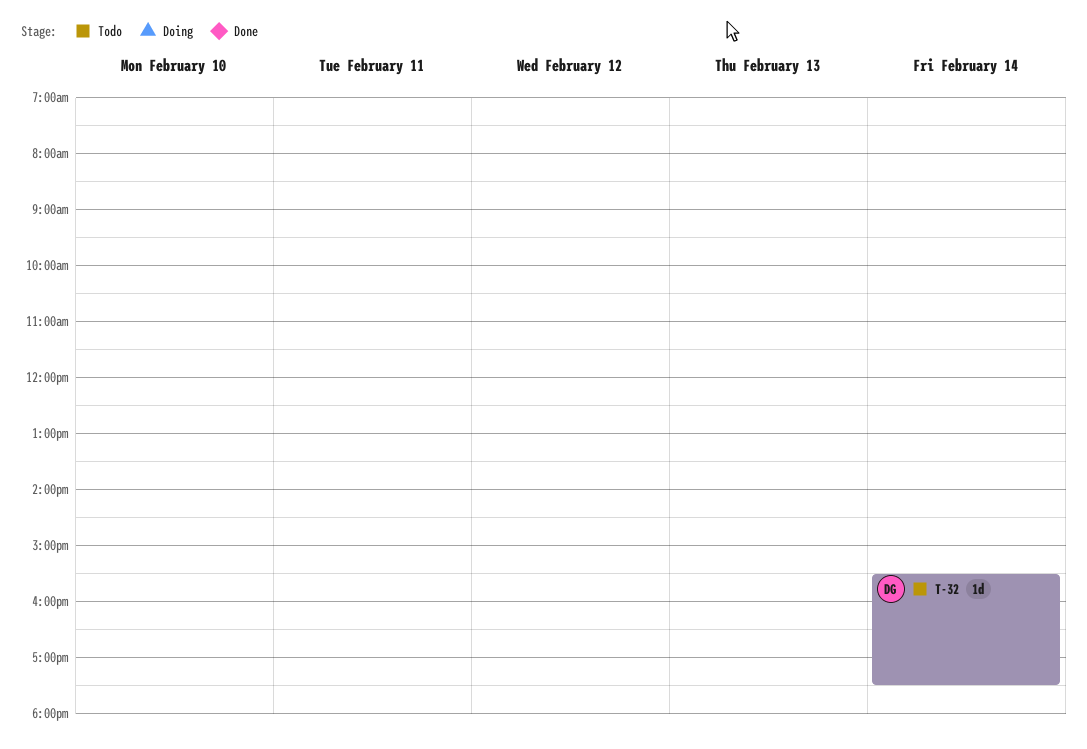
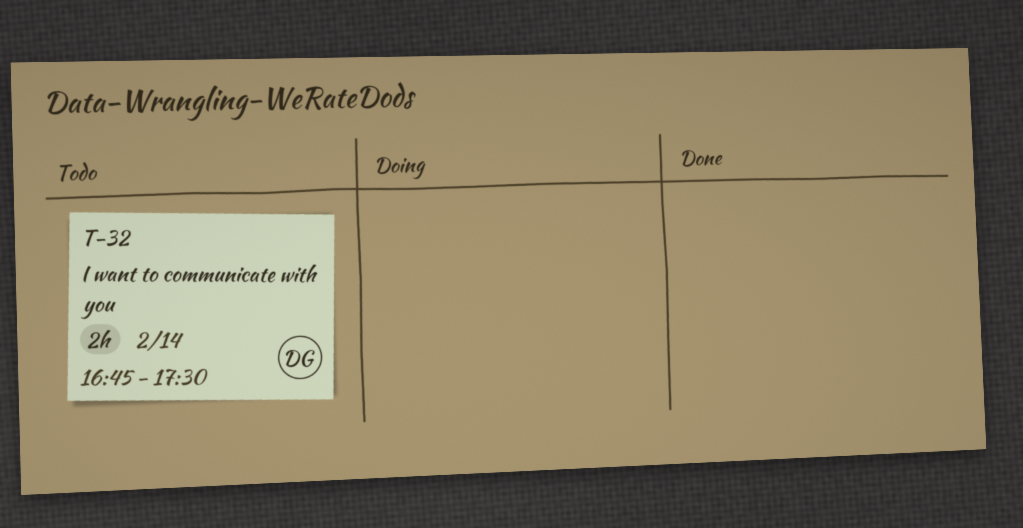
T-32, estimate: 1d -> 2h
T-32, begins: 15:30 -> 16:45

